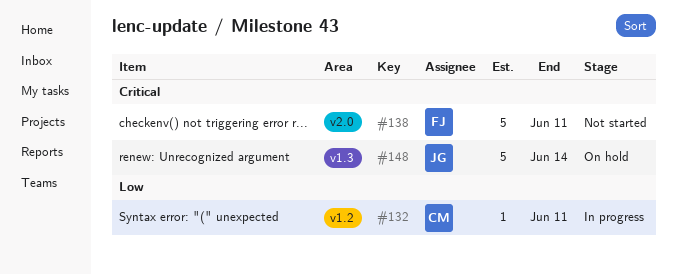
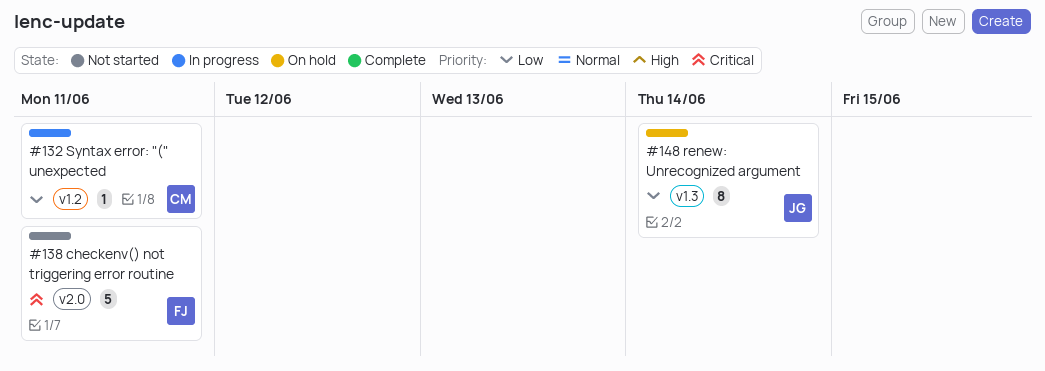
#148, priority: Critical -> Low
#148, estimate: 5 -> 8

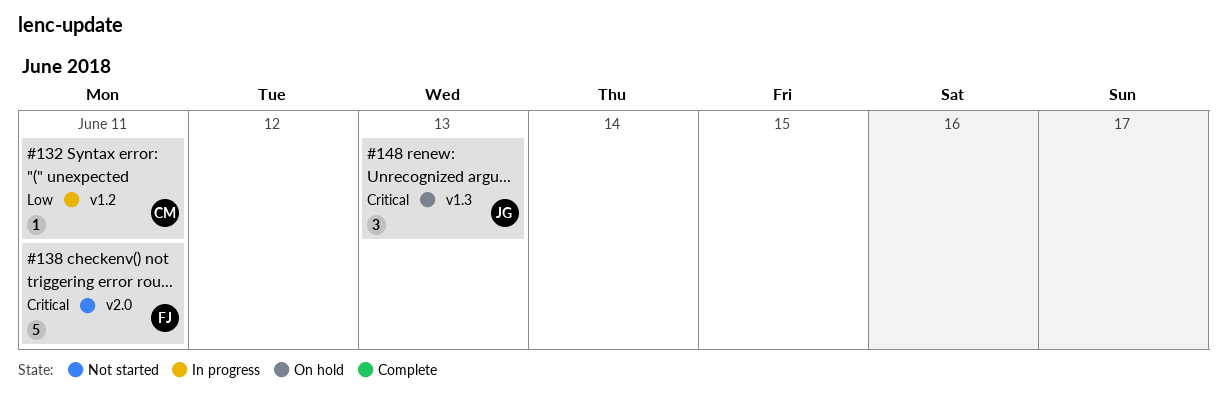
#148, priority: Low -> Critical
#148, estimate: 8 -> 3
#148, due: Jun 14 -> Jun 13

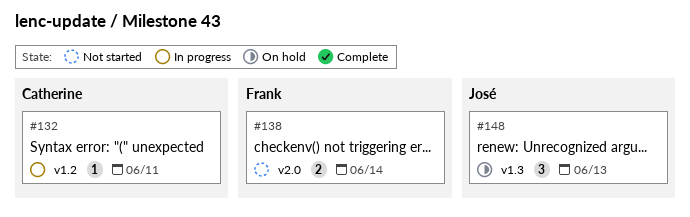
#138, estimate: 5 -> 2
#138, due: Jun 11 -> Jun 14

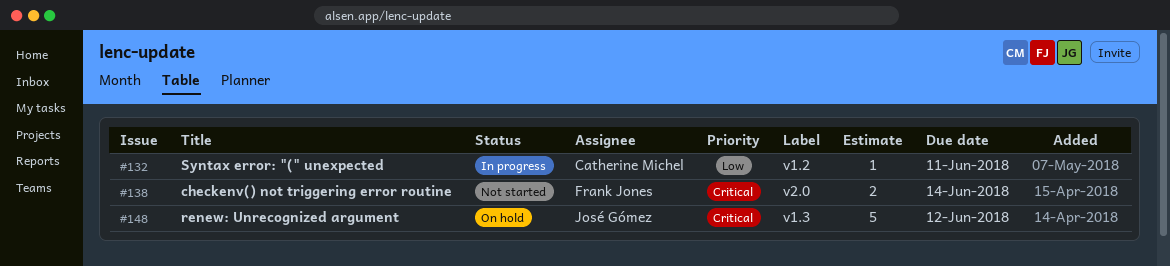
#148, estimate: 3 -> 5
#148, due: Jun 13 -> Jun 12

